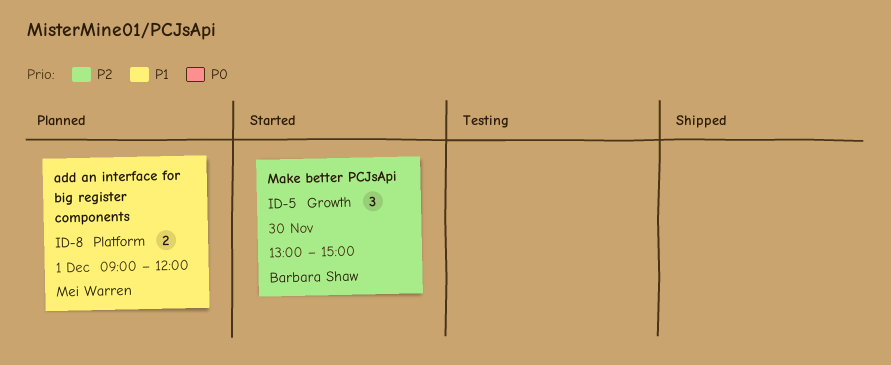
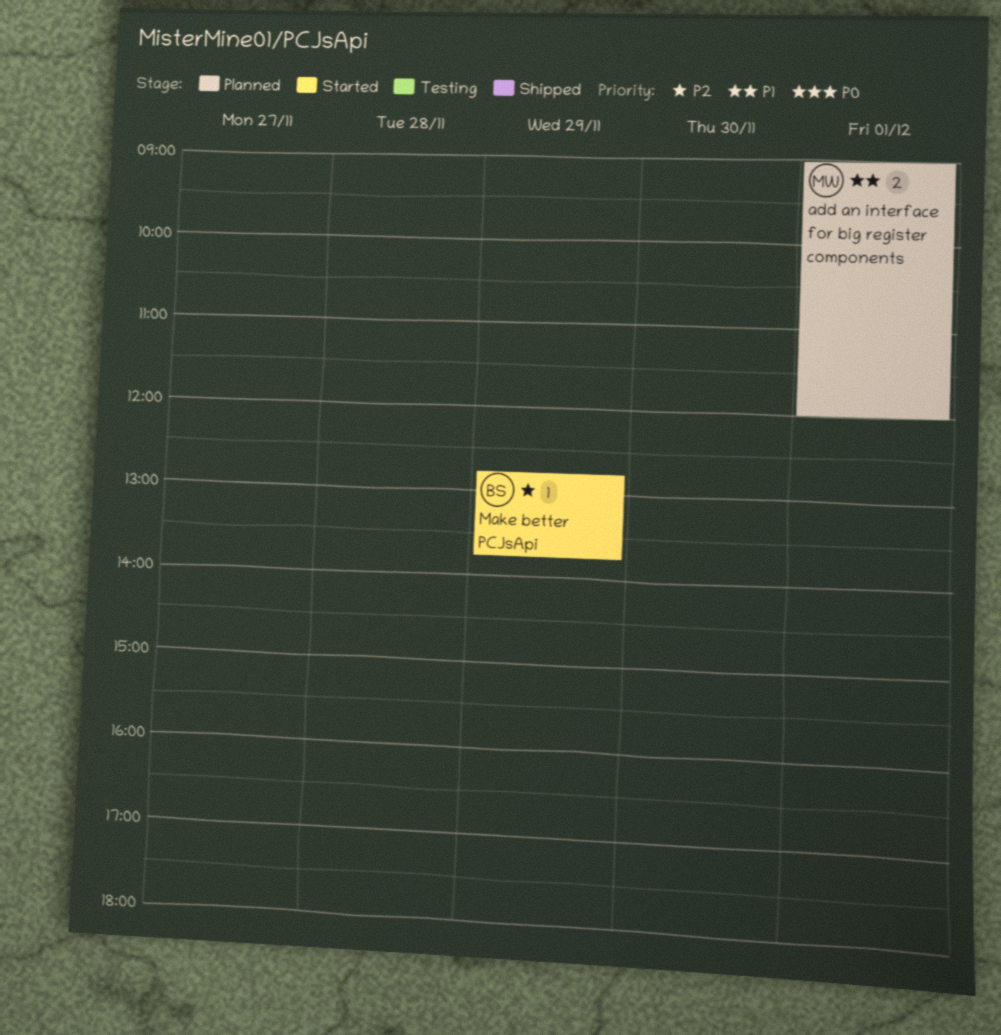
Make better PCJsApi, estimate: 3 -> 1
Make better PCJsApi, day: Nov 30 -> Nov 29
Make better PCJsApi, begins: 13:00 -> 12:45
Make better PCJsApi, ends: 15:00 -> 13:45

